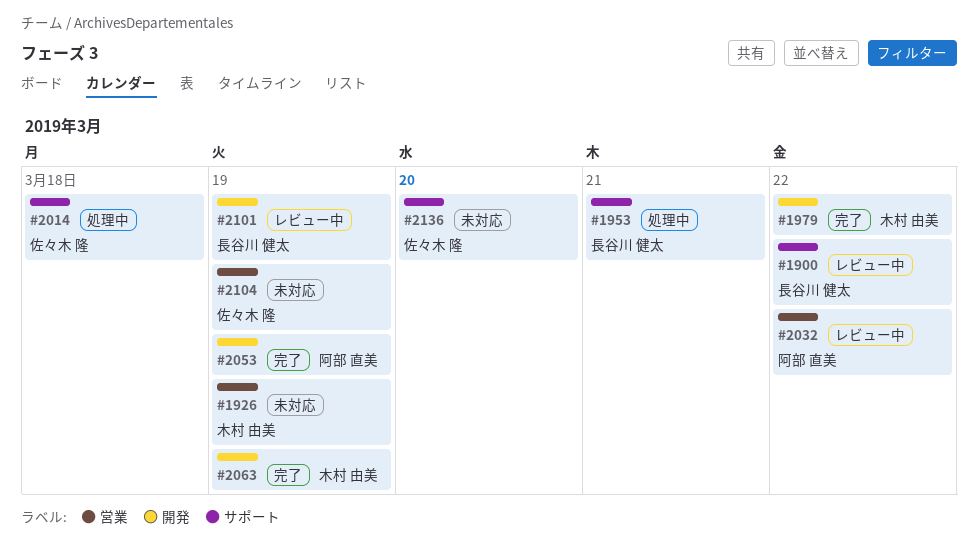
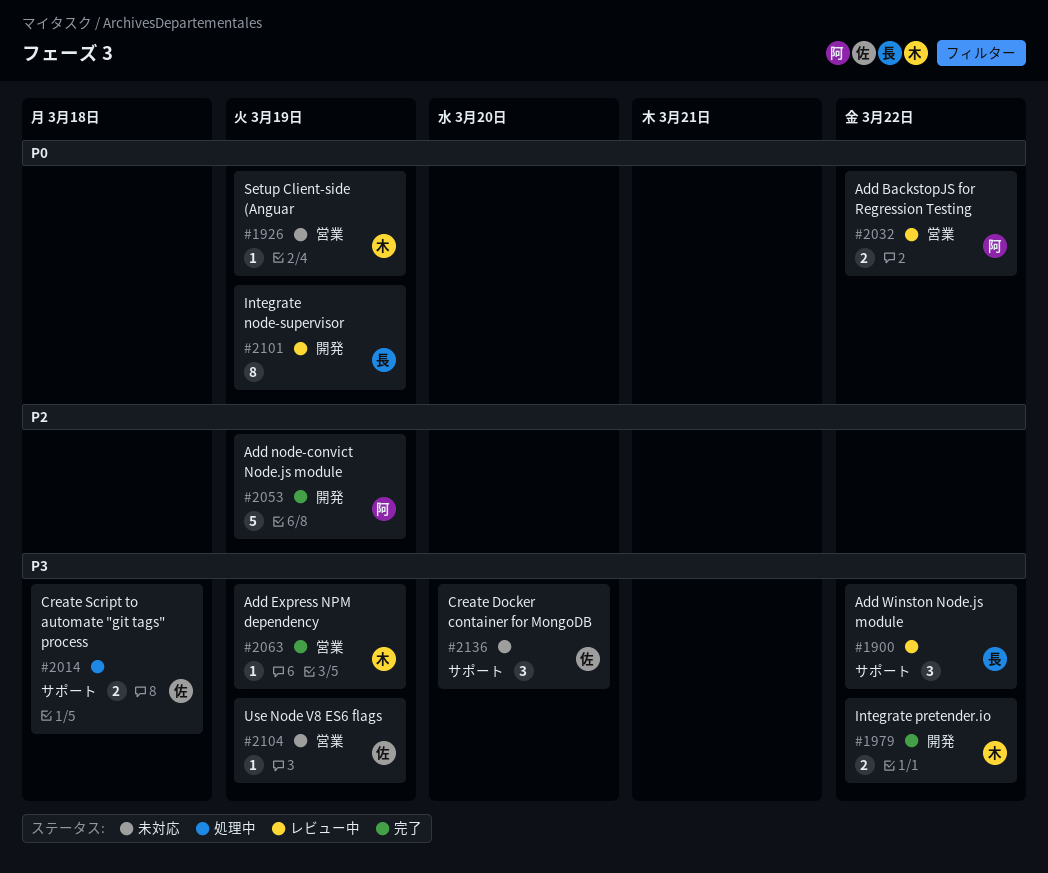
#1953: present -> none
#2063, label: 開発 -> 営業

